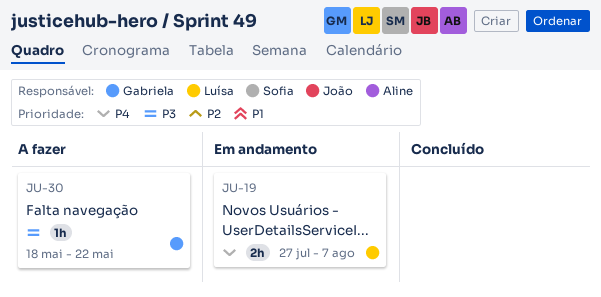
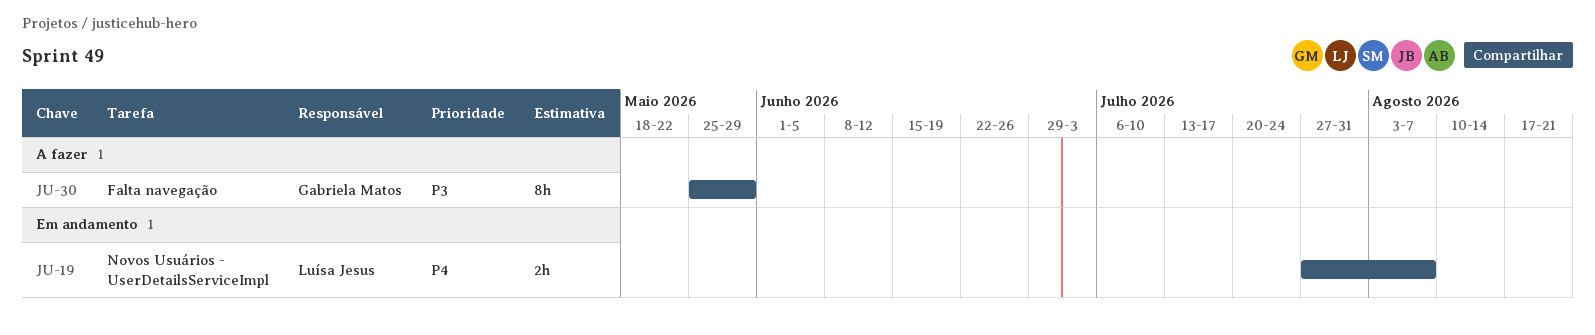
JU-30, estimate: 1h -> 8h
JU-30, start: May 18 -> May 25
JU-30, due: May 22 -> May 29

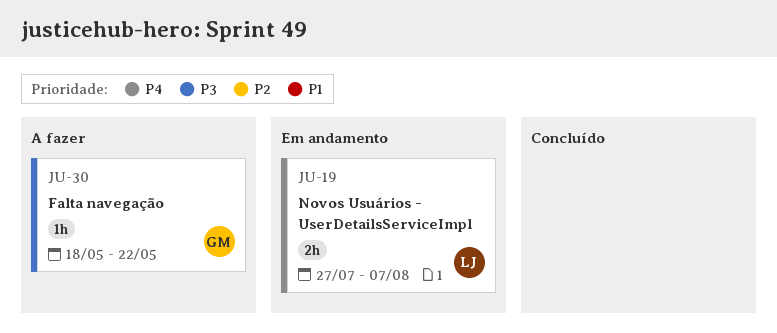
JU-30, estimate: 8h -> 1h
JU-30, start: May 25 -> May 18
JU-30, due: May 29 -> May 22

